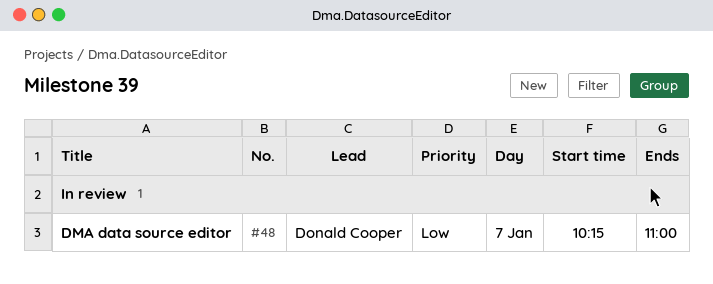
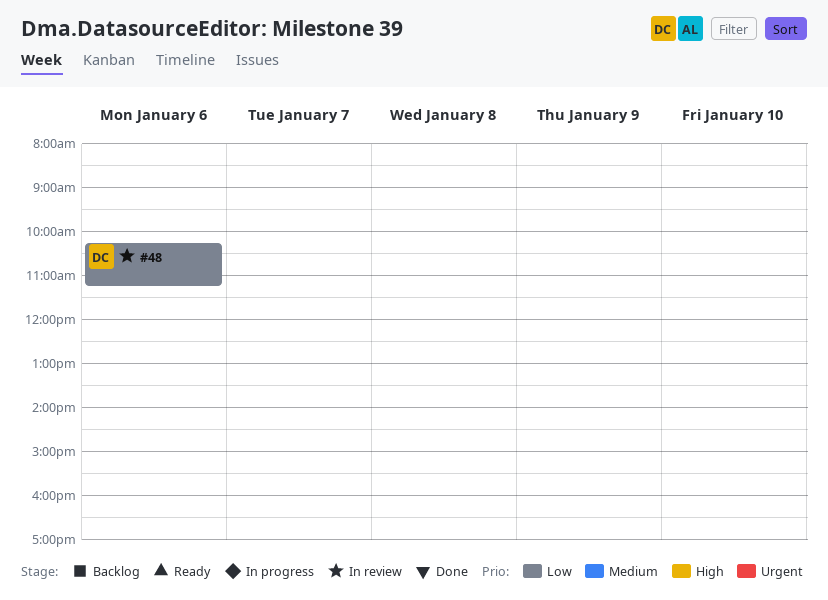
#48, day: Jan 7 -> Jan 6
#48, ends: 11:00 -> 11:15

